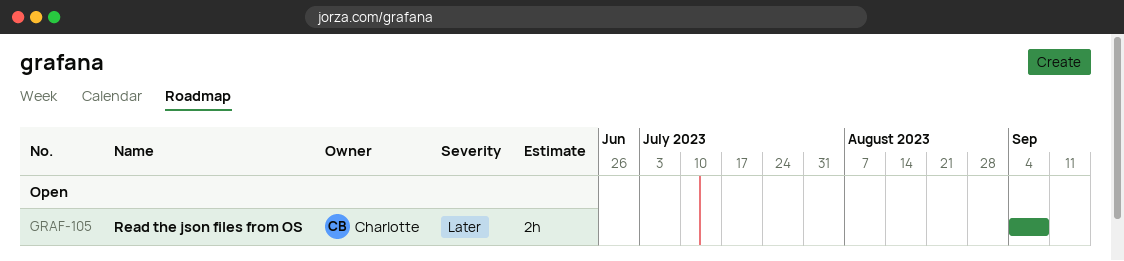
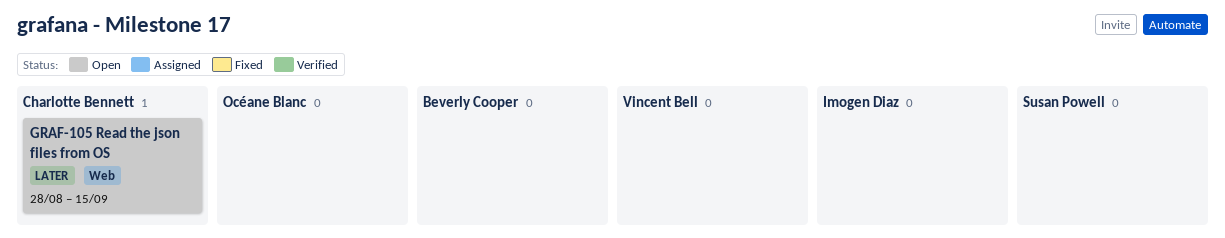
GRAF-105, start: Sep 4 -> Aug 28
GRAF-105, due: Sep 8 -> Sep 15

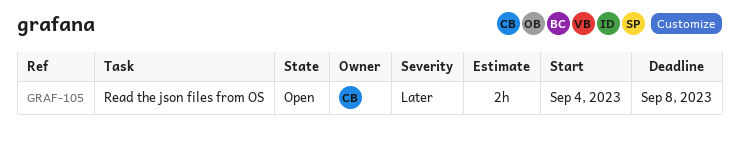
GRAF-105, start: Aug 28 -> Sep 4
GRAF-105, due: Sep 15 -> Sep 8

